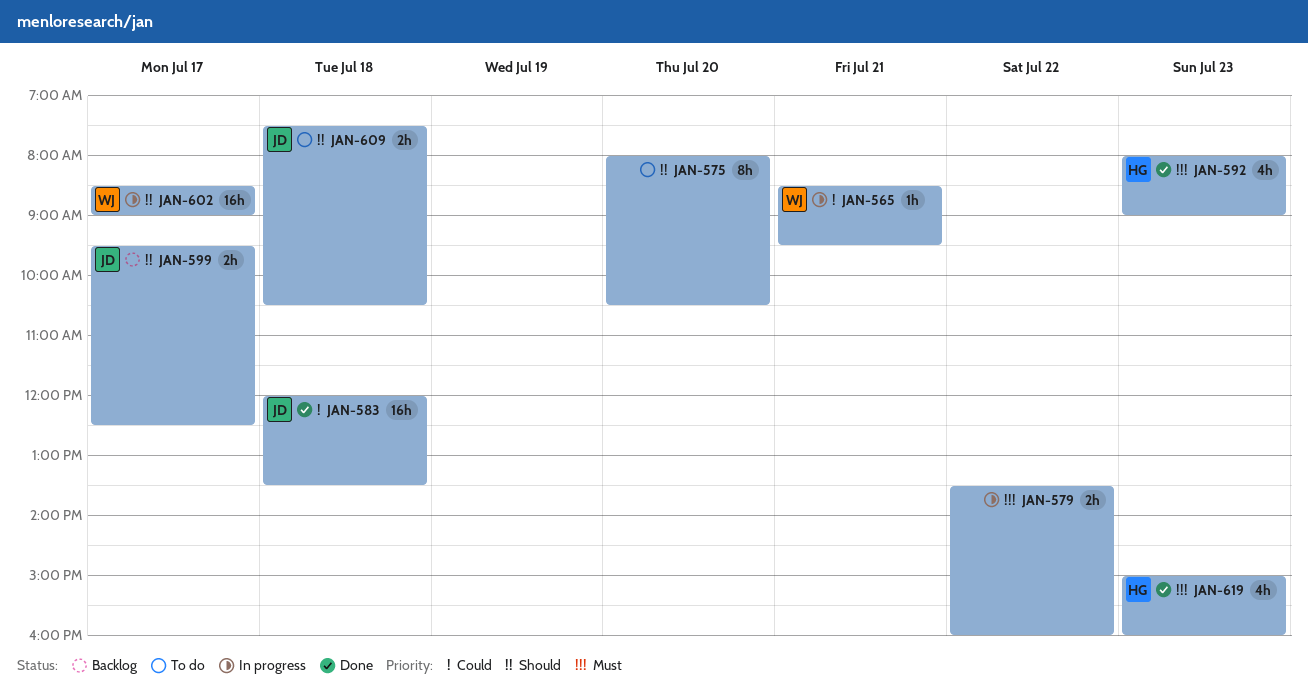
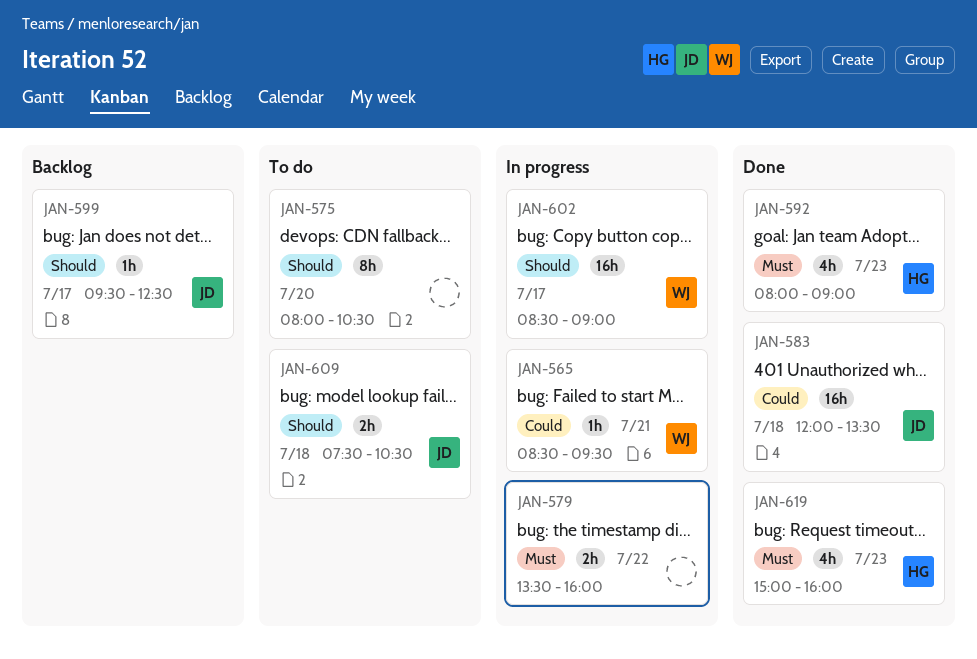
JAN-599, estimate: 2h -> 1h

